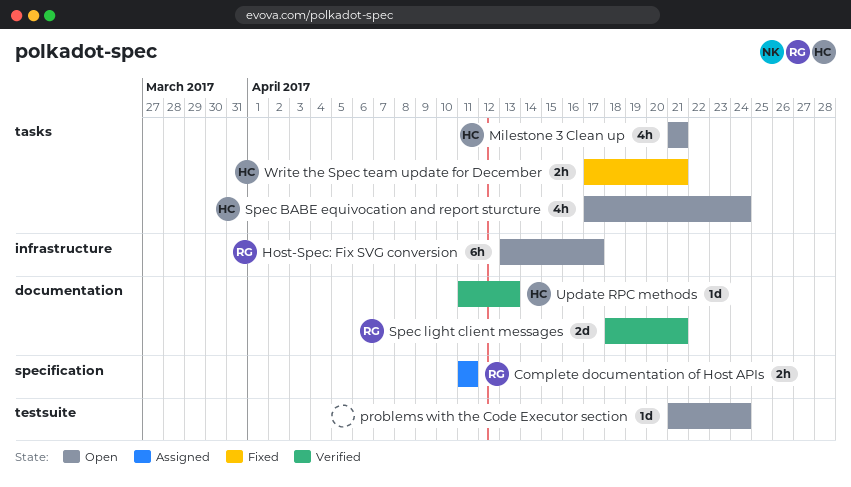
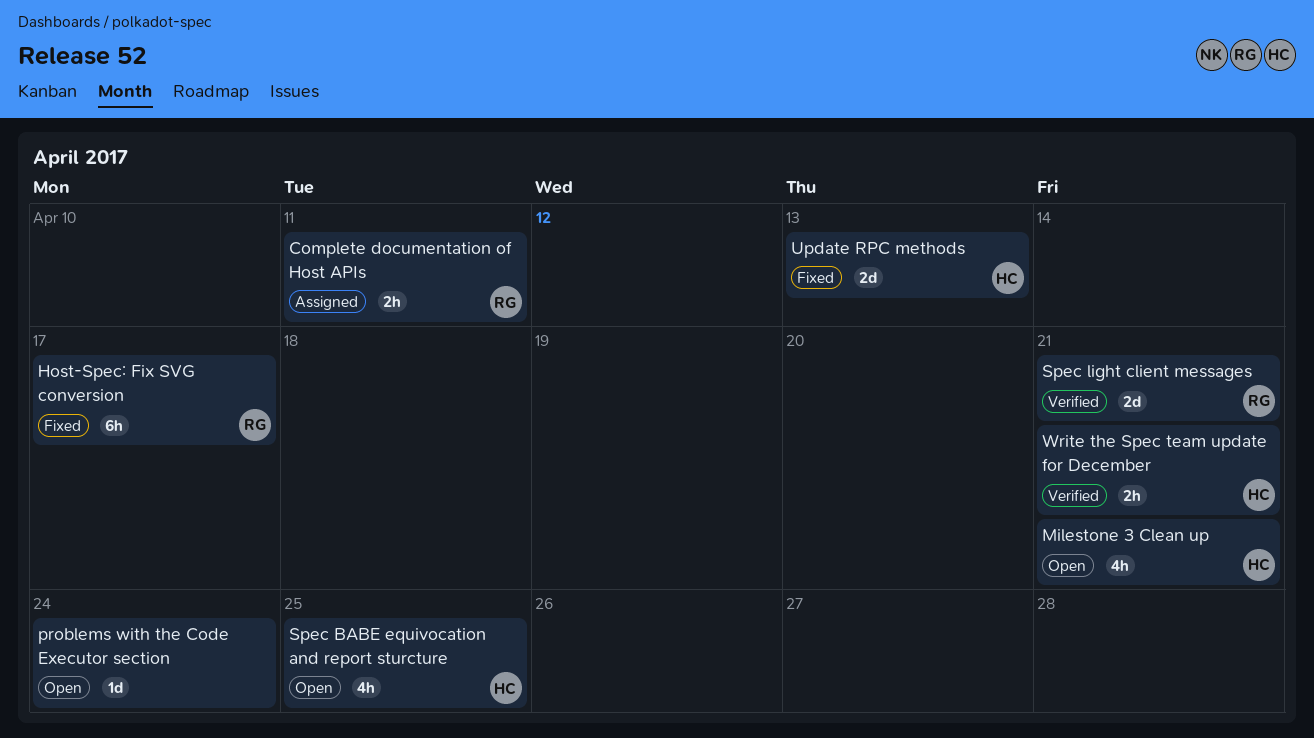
Host-Spec: Fix SVG conversion, status: Open -> Fixed
Spec BABE equivocation and report sturcture, due: Apr 24 -> Apr 25
Update RPC methods, status: Verified -> Fixed
Update RPC methods, estimate: 1d -> 2d
Write the Spec team update for December, status: Fixed -> Verified

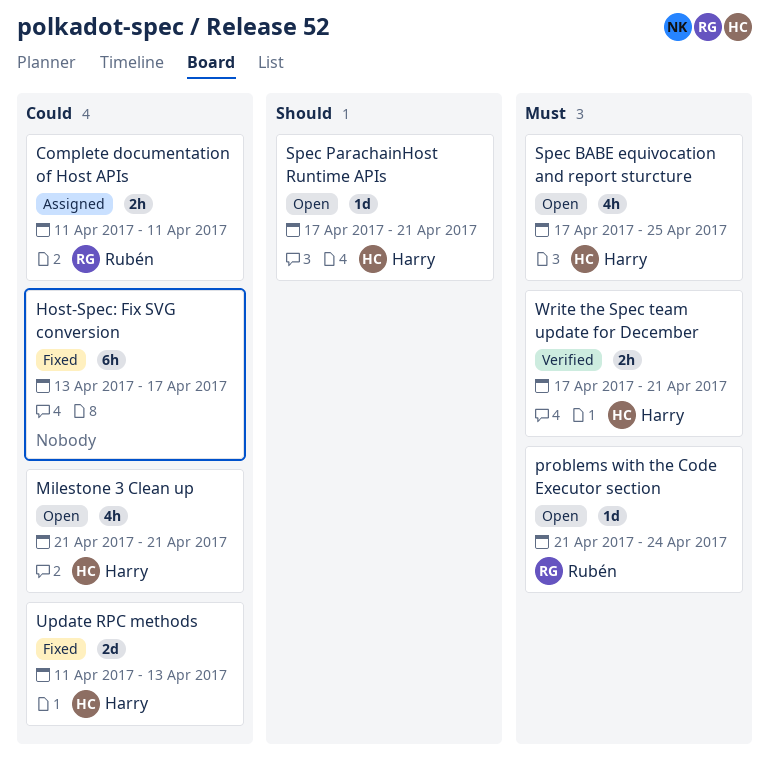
Host-Spec: Fix SVG conversion, owner: Rubén -> none
problems with the Code Executor section, owner: none -> Rubén
Spec light client messages: present -> none
Spec ParachainHost Runtime APIs: none -> present

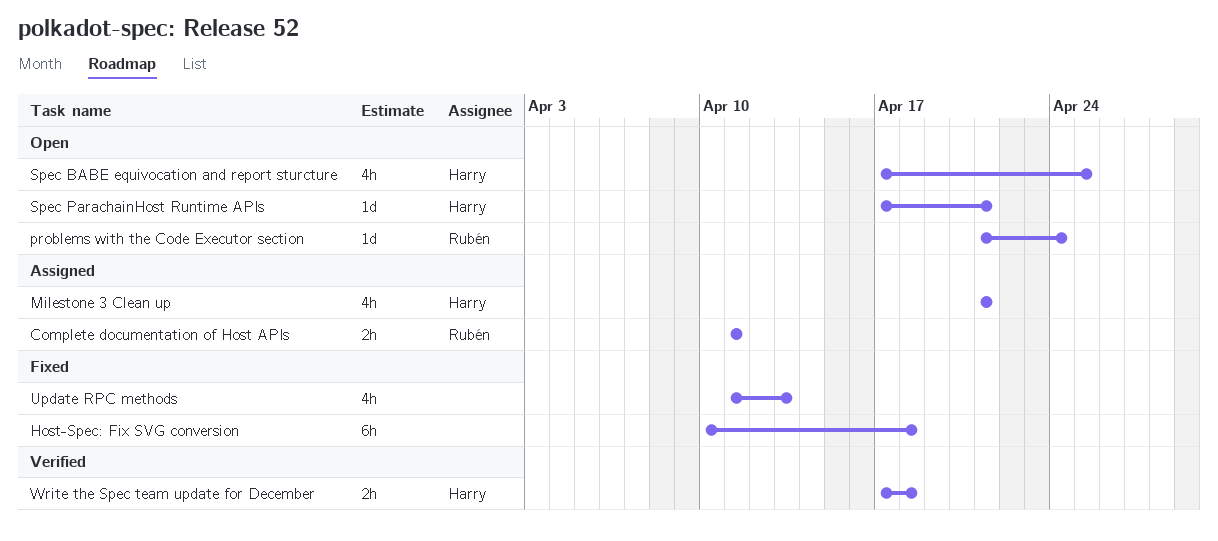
Host-Spec: Fix SVG conversion, start: Apr 13 -> Apr 10
Host-Spec: Fix SVG conversion, due: Apr 17 -> Apr 18
Milestone 3 Clean up, status: Open -> Assigned
Update RPC methods, owner: Harry -> none
Update RPC methods, estimate: 2d -> 4h
Write the Spec team update for December, due: Apr 21 -> Apr 18

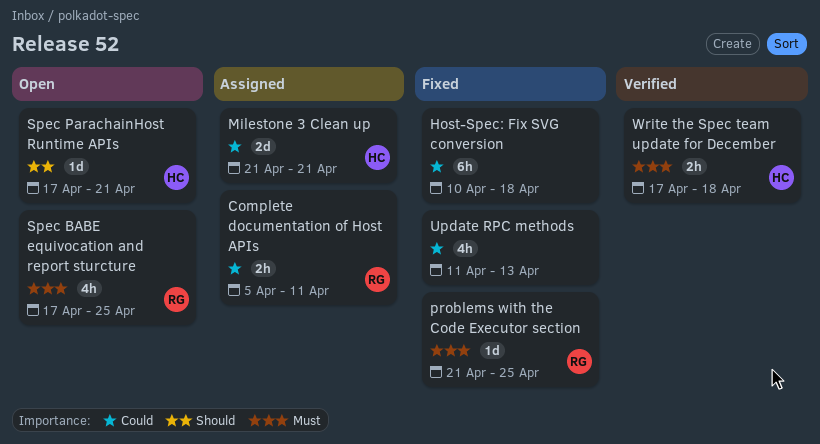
Complete documentation of Host APIs, start: Apr 11 -> Apr 5
Milestone 3 Clean up, estimate: 4h -> 2d
problems with the Code Executor section, status: Open -> Fixed
problems with the Code Executor section, due: Apr 24 -> Apr 25
Spec BABE equivocation and report sturcture, owner: Harry -> Rubén

